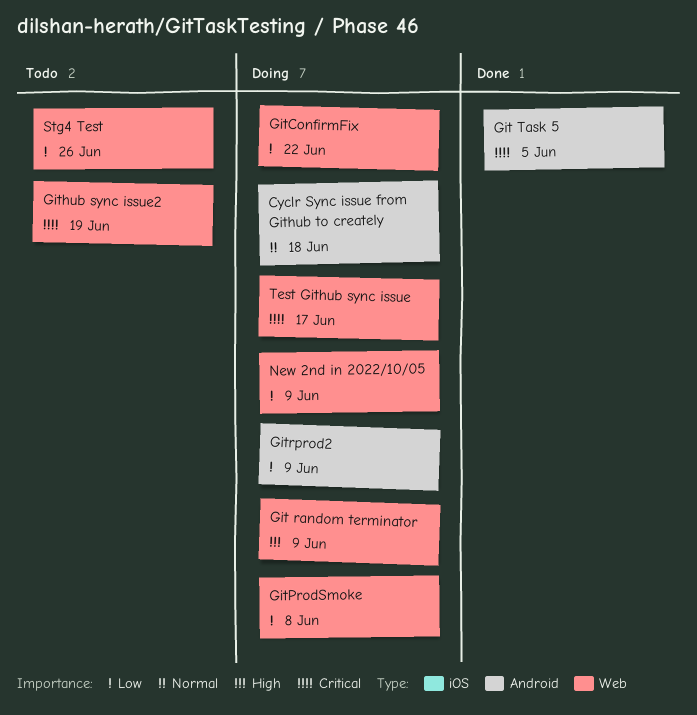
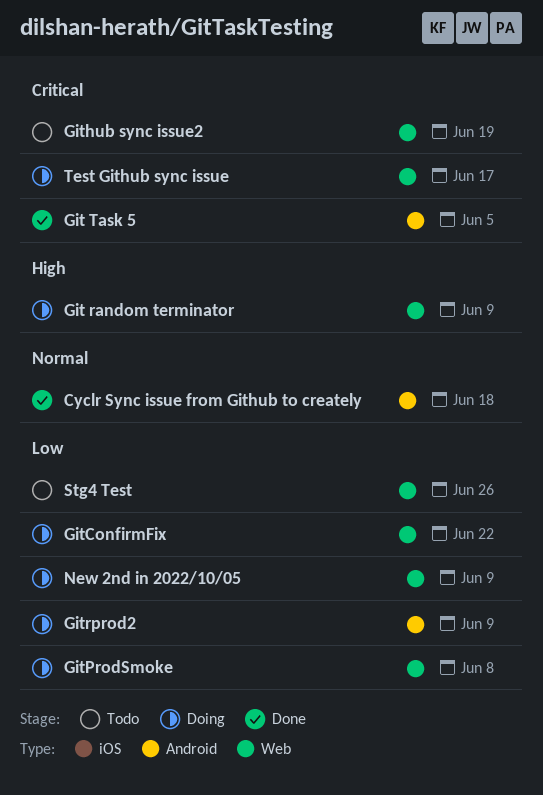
Cyclr Sync issue from Github to creately, status: Doing -> Done

